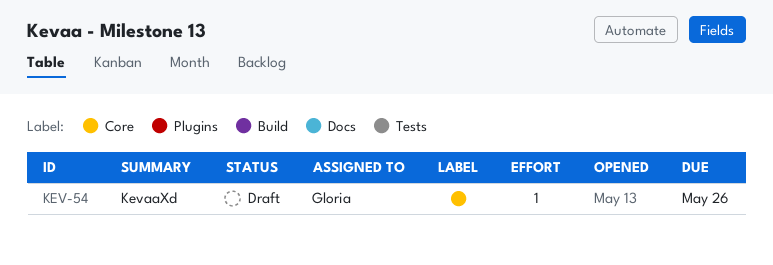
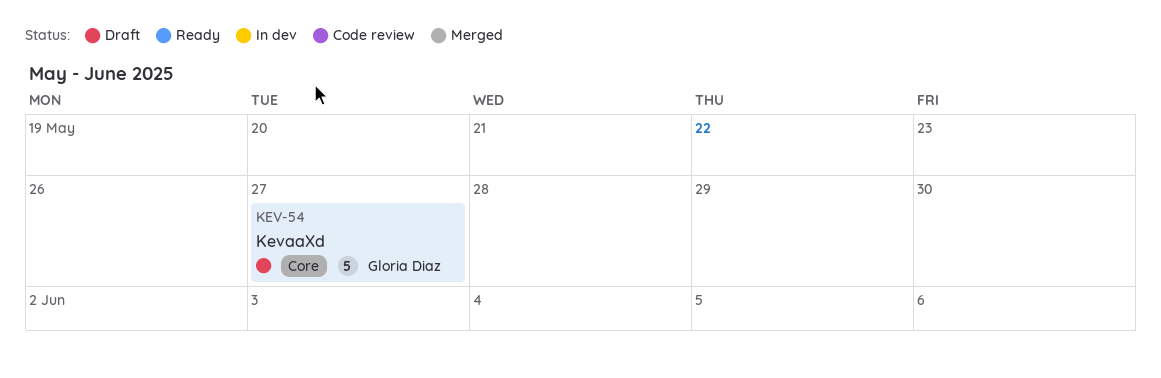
KEV-54, estimate: 1 -> 5
KEV-54, due: May 26 -> May 27

